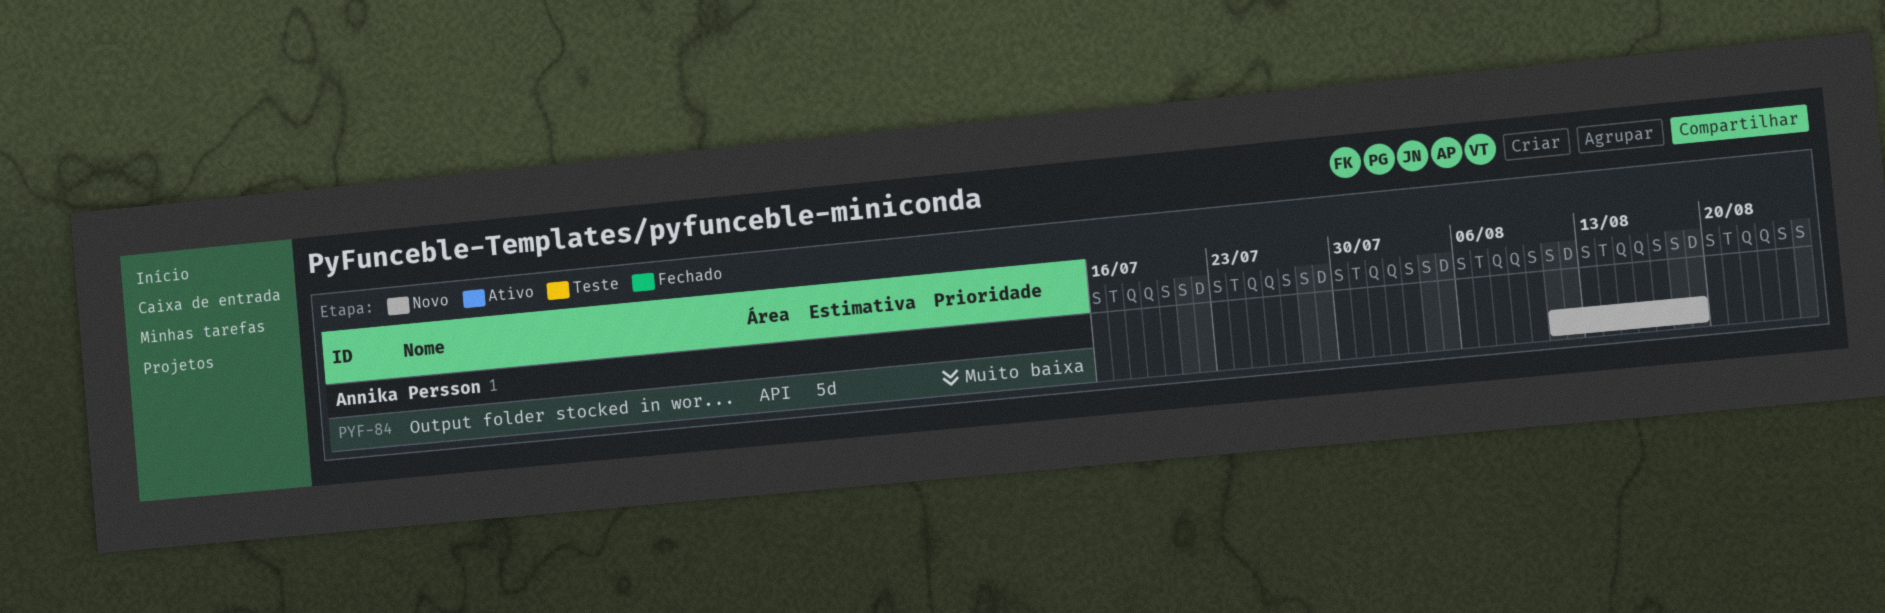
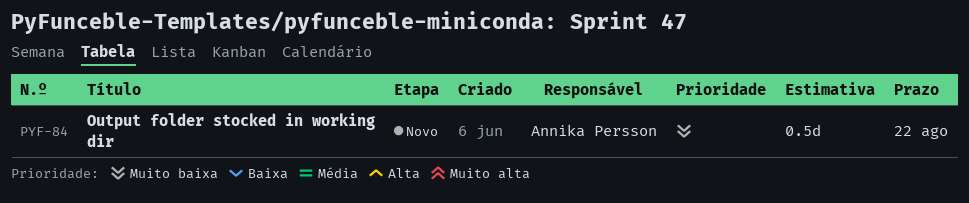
PYF-84, estimate: 5d -> 0.5d
PYF-84, due: Aug 19 -> Aug 22

